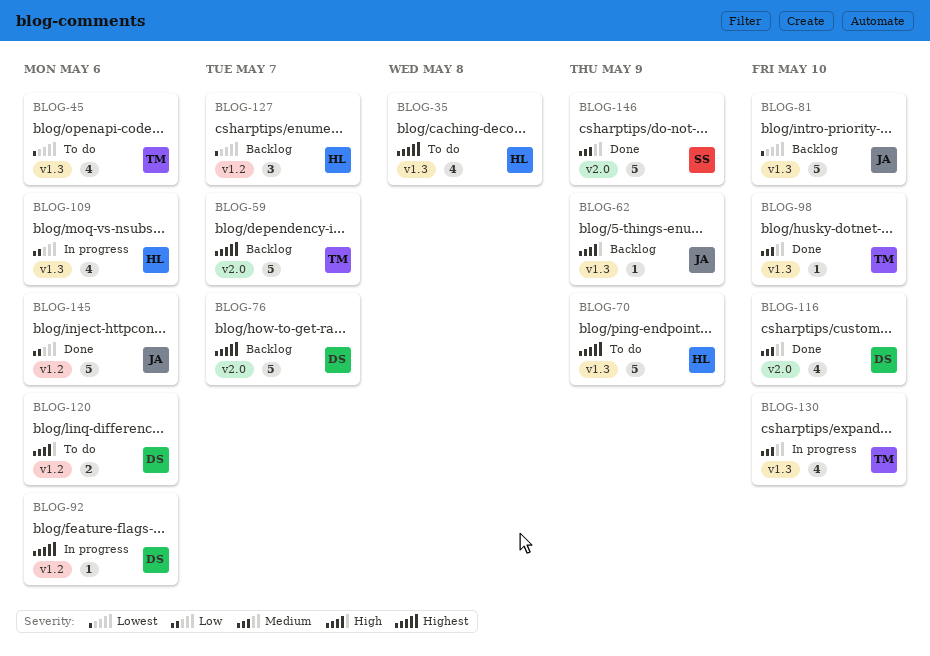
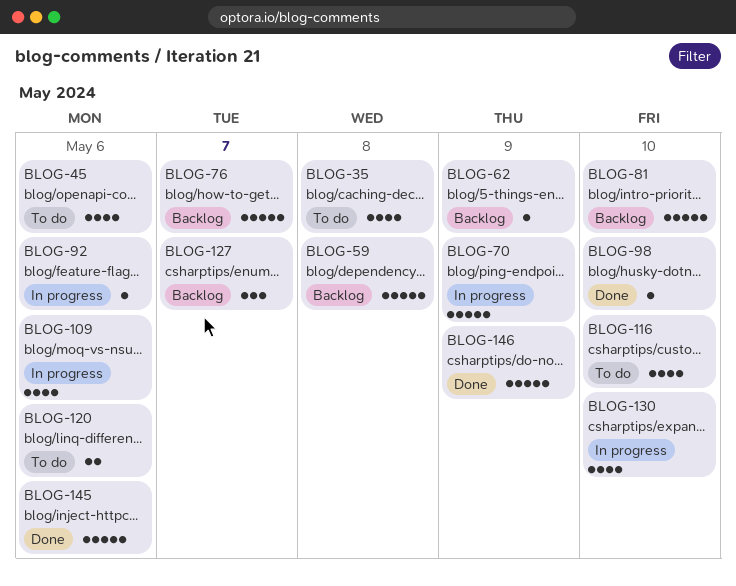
BLOG-59, due: May 7 -> May 8
BLOG-70, status: To do -> In progress
BLOG-116, status: Done -> To do

